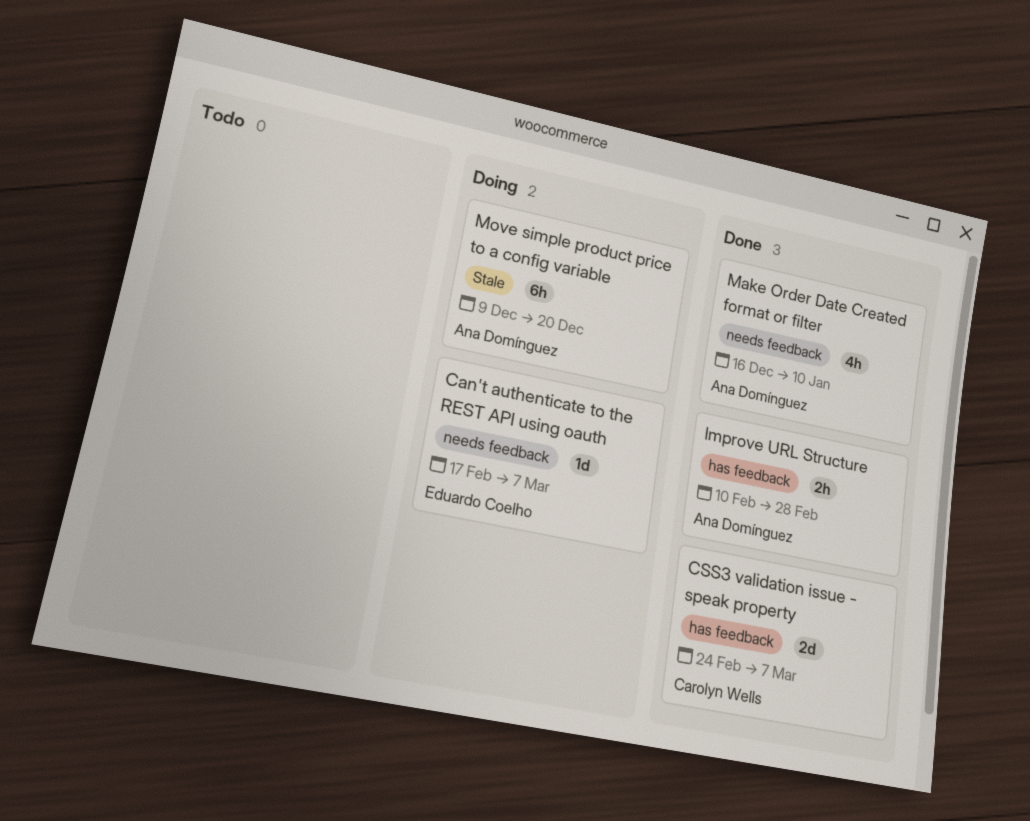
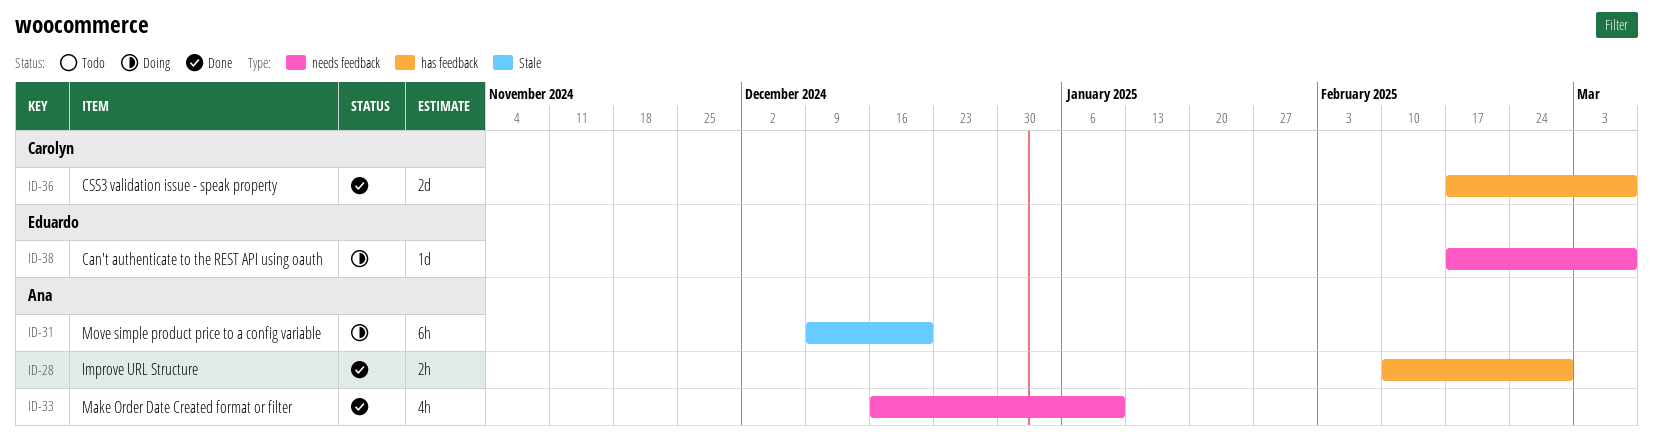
CSS3 validation issue - speak property, start: Feb 24 -> Feb 17

